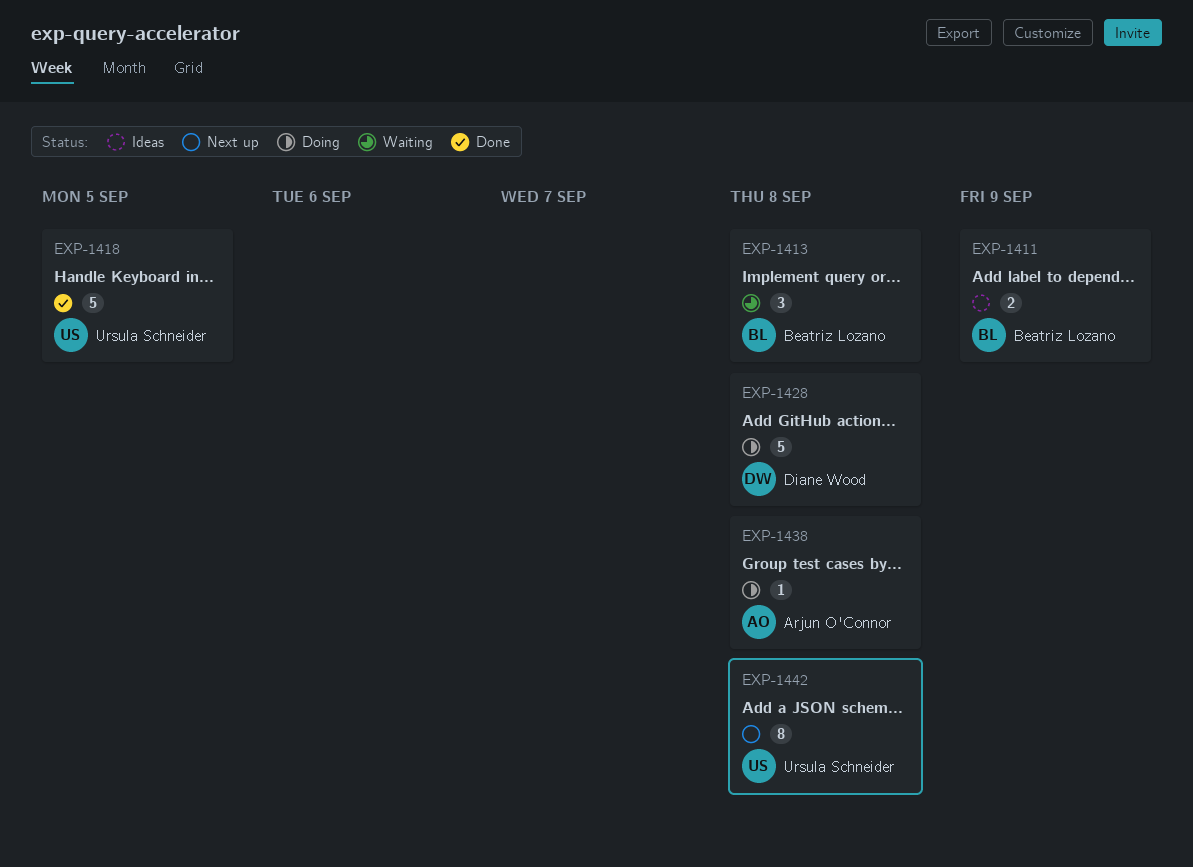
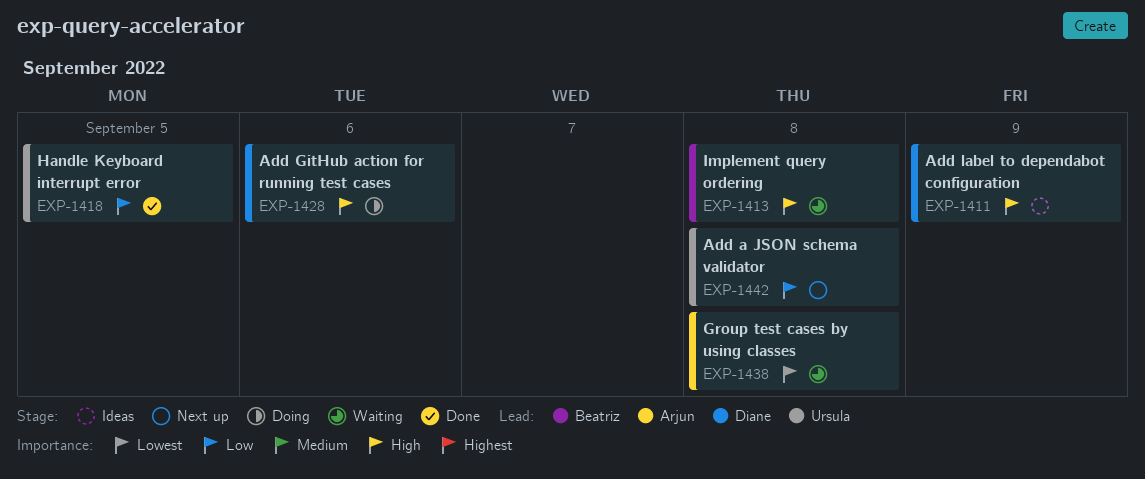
EXP-1411, owner: Beatriz Lozano -> Diane Wood
EXP-1428, due: Sep 8 -> Sep 6
EXP-1438, status: Doing -> Waiting

